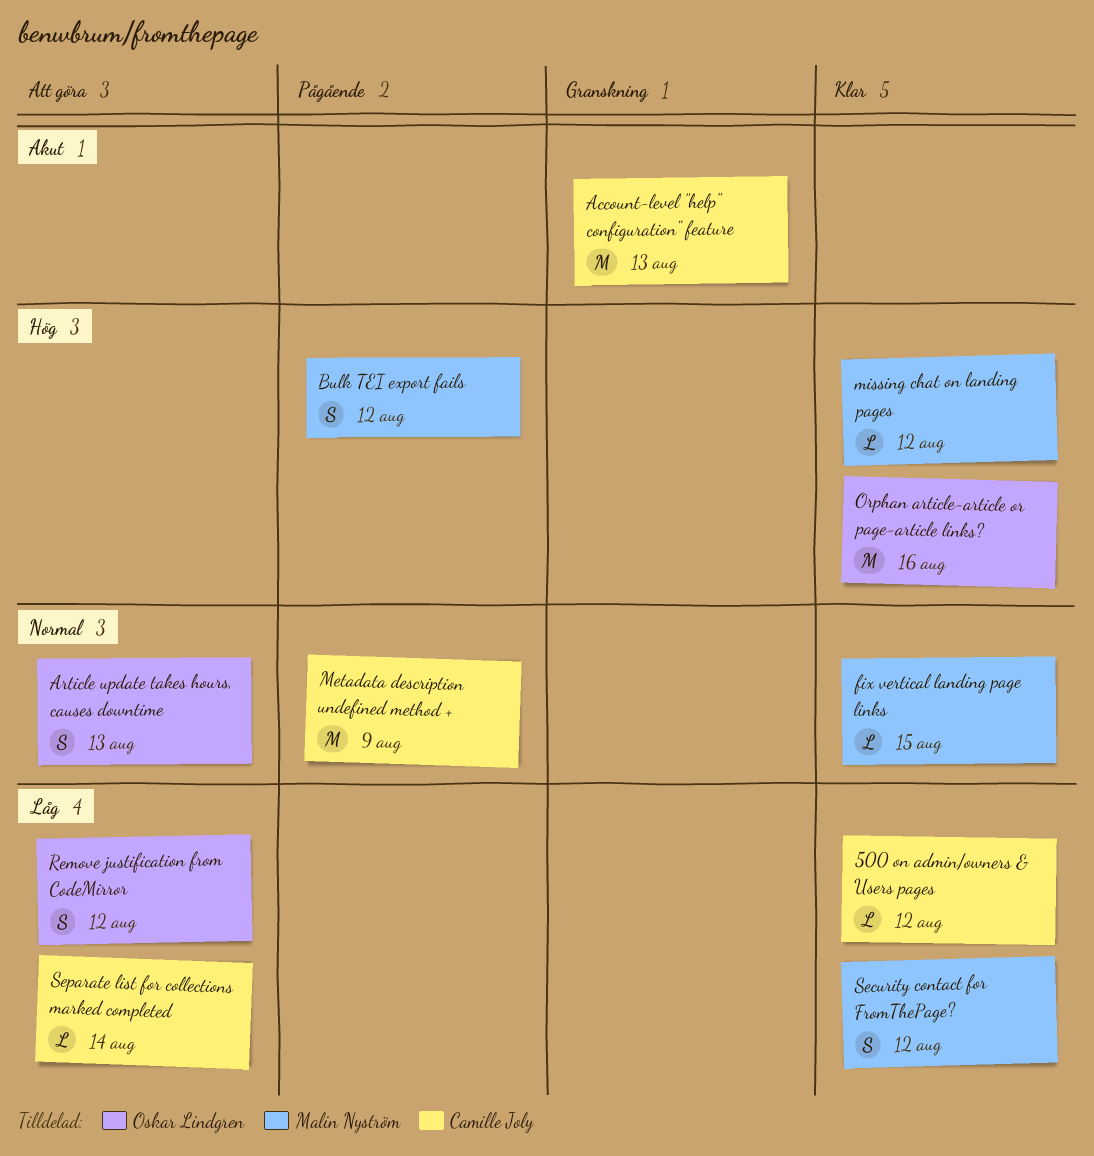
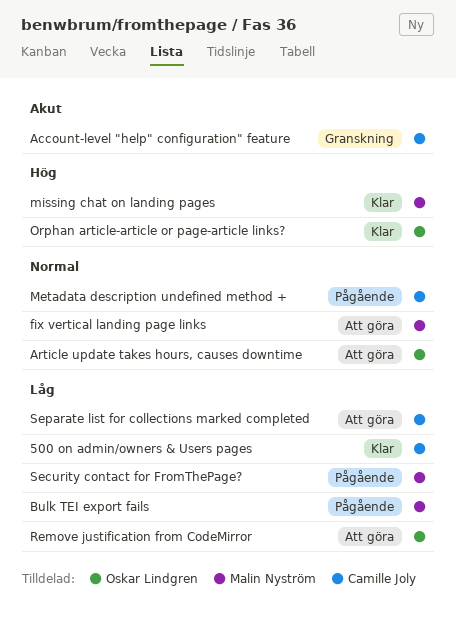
Bulk TEI export fails, priority: Hög -> Låg
fix vertical landing page links, status: Klar -> Att göra
Security contact for FromThePage?, status: Klar -> Pågående

